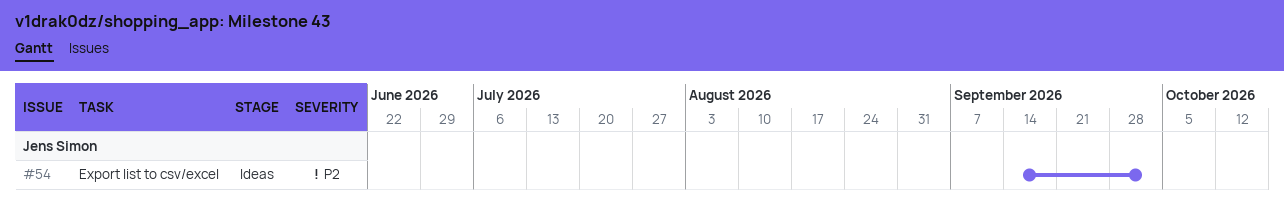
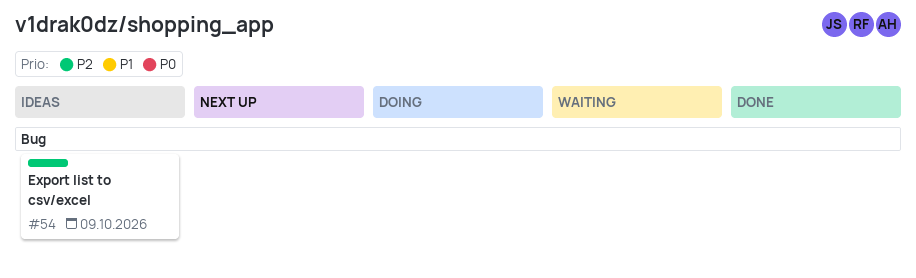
#54, due: Oct 2 -> Oct 9

